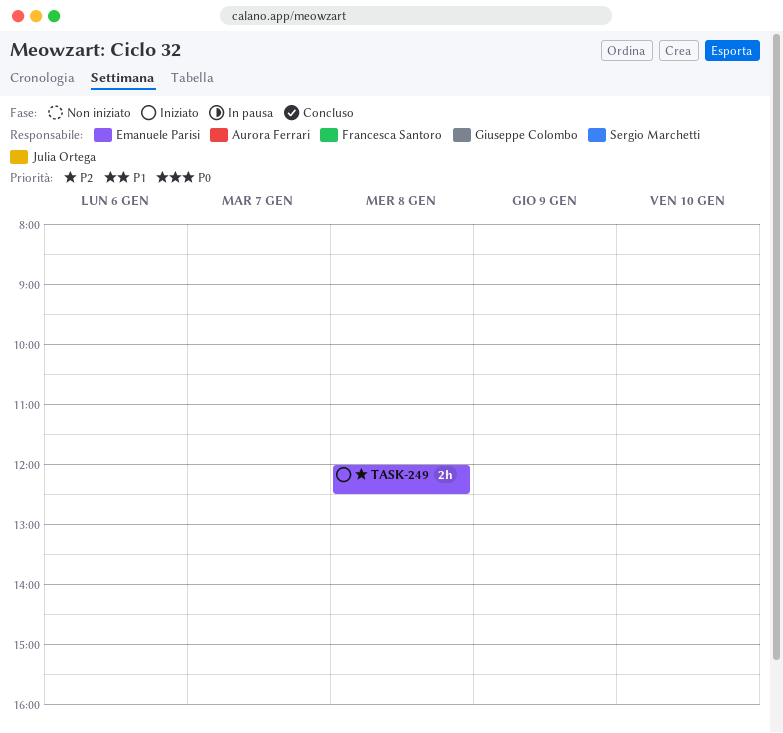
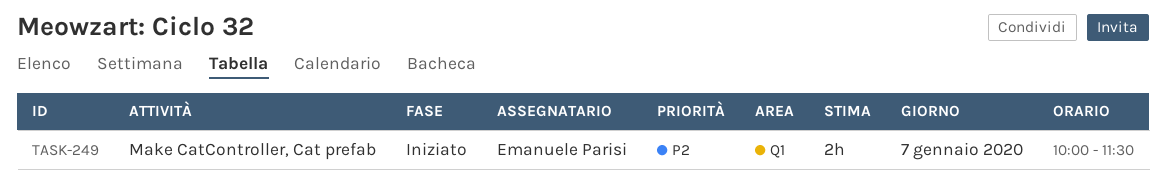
TASK-249, day: Jan 8 -> Jan 7
TASK-249, begins: 12:00 -> 10:00
TASK-249, ends: 12:30 -> 11:30

